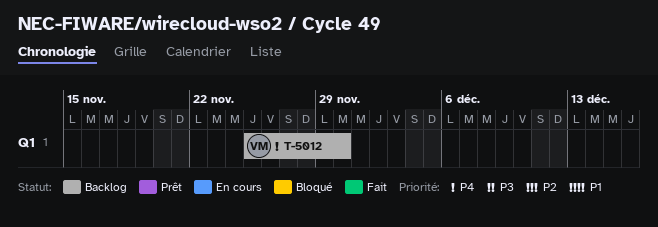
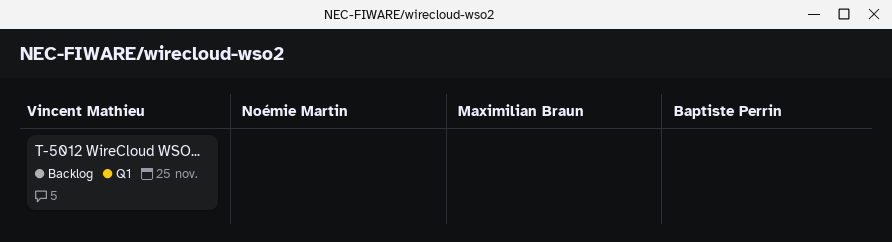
T-5012, due: Nov 30 -> Nov 25

